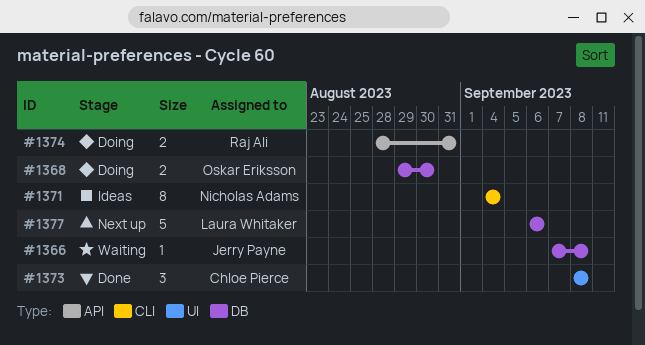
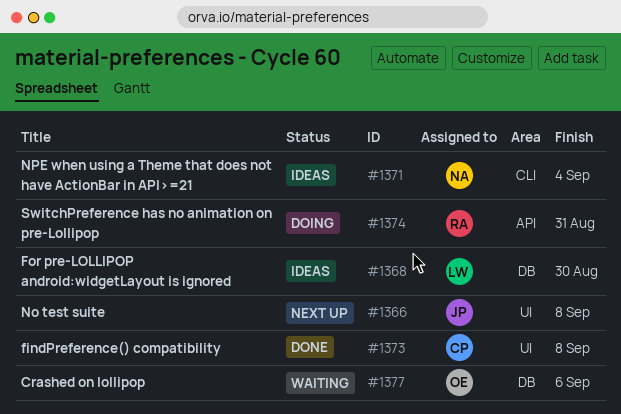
#1366, status: Waiting -> Next up
#1366, label: DB -> UI
#1368, status: Doing -> Ideas
#1368, owner: Oskar Eriksson -> Laura Whitaker
#1377, status: Next up -> Waiting
#1377, owner: Laura Whitaker -> Oskar Eriksson

